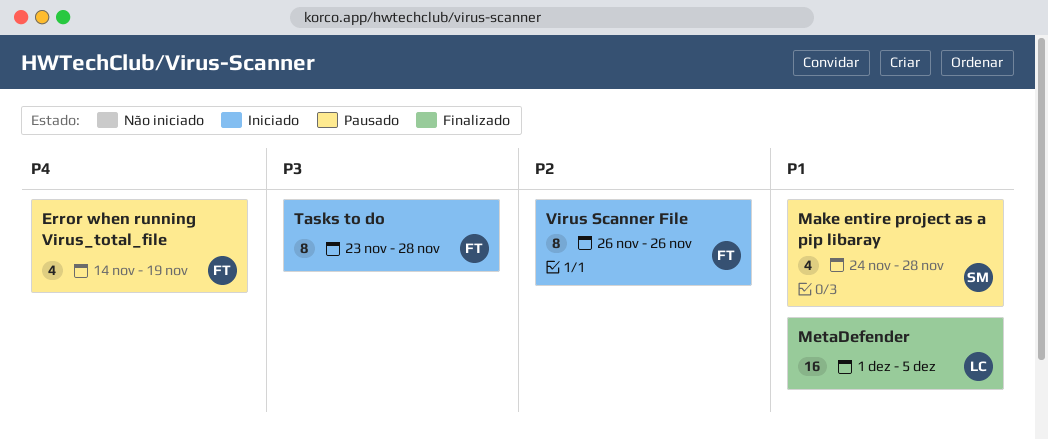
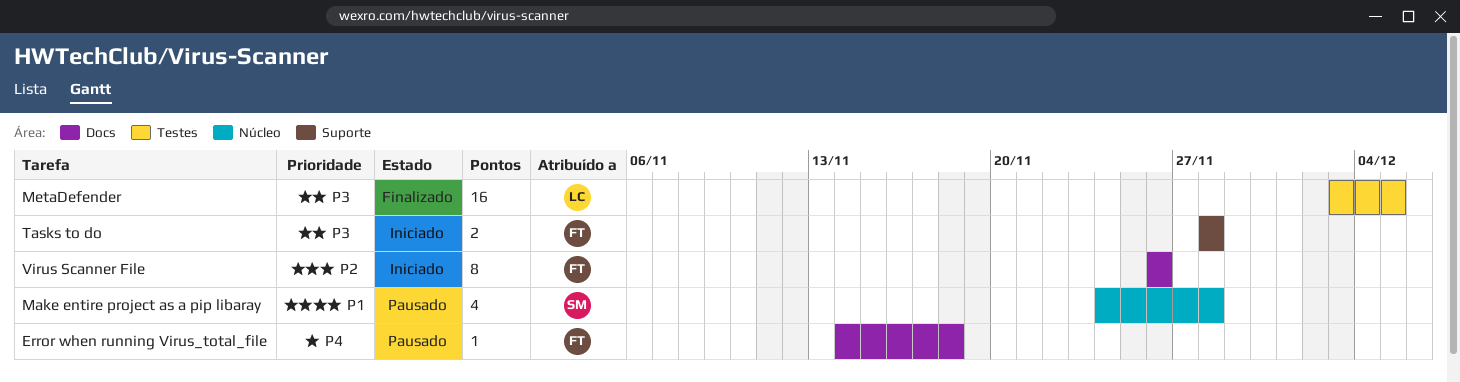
Error when running Virus_total_file, estimate: 4 -> 1
Error when running Virus_total_file, due: Nov 19 -> Nov 18
MetaDefender, priority: P1 -> P3
MetaDefender, start: Dec 1 -> Dec 3
Tasks to do, estimate: 8 -> 2
Tasks to do, start: Nov 23 -> Nov 28

